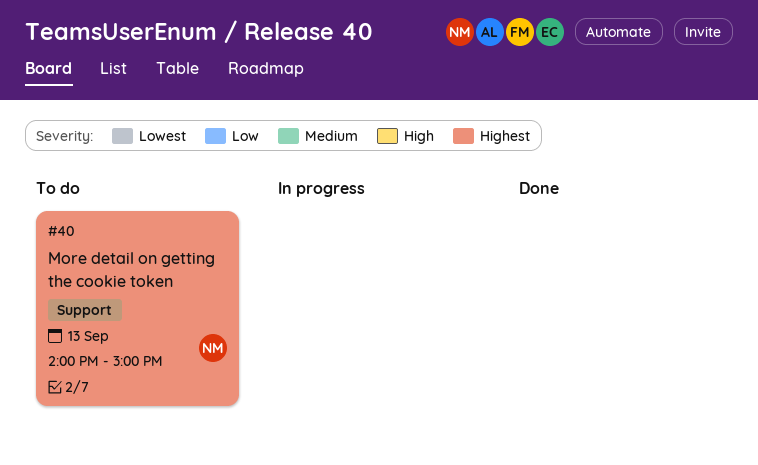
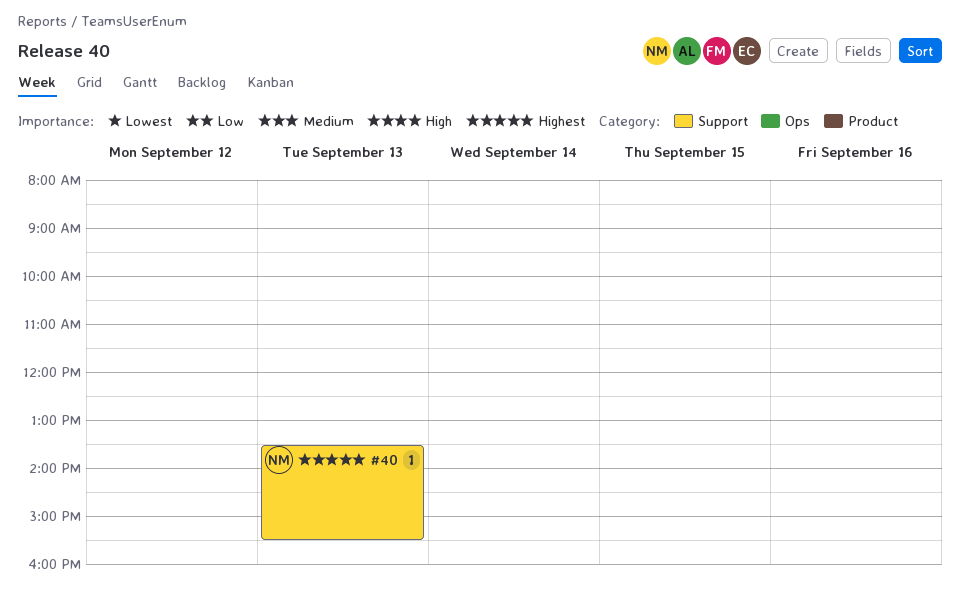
#40, begins: 14:00 -> 13:30
#40, ends: 15:00 -> 15:30

